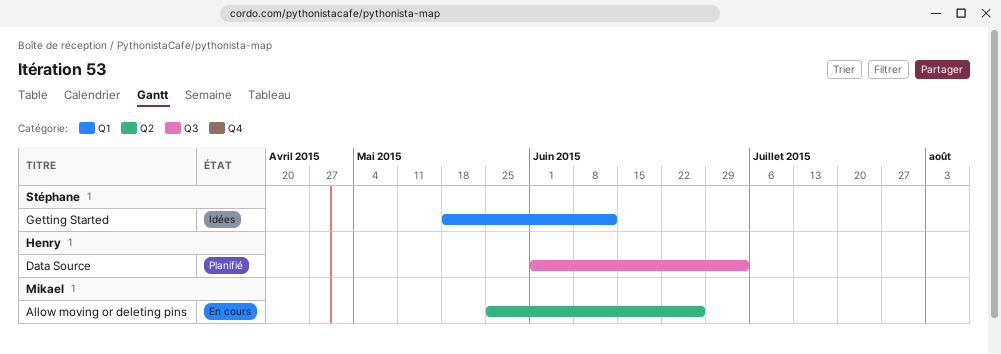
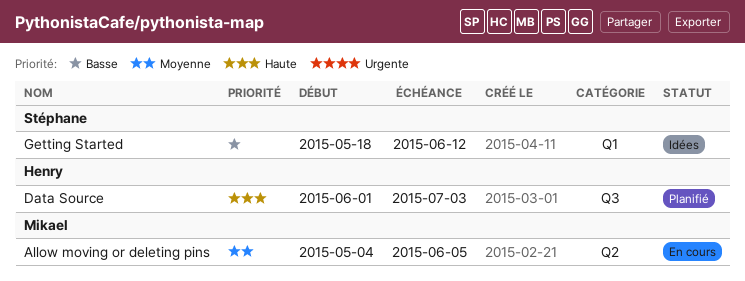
Allow moving or deleting pins, start: May 25 -> May 4
Allow moving or deleting pins, due: Jun 26 -> Jun 5

